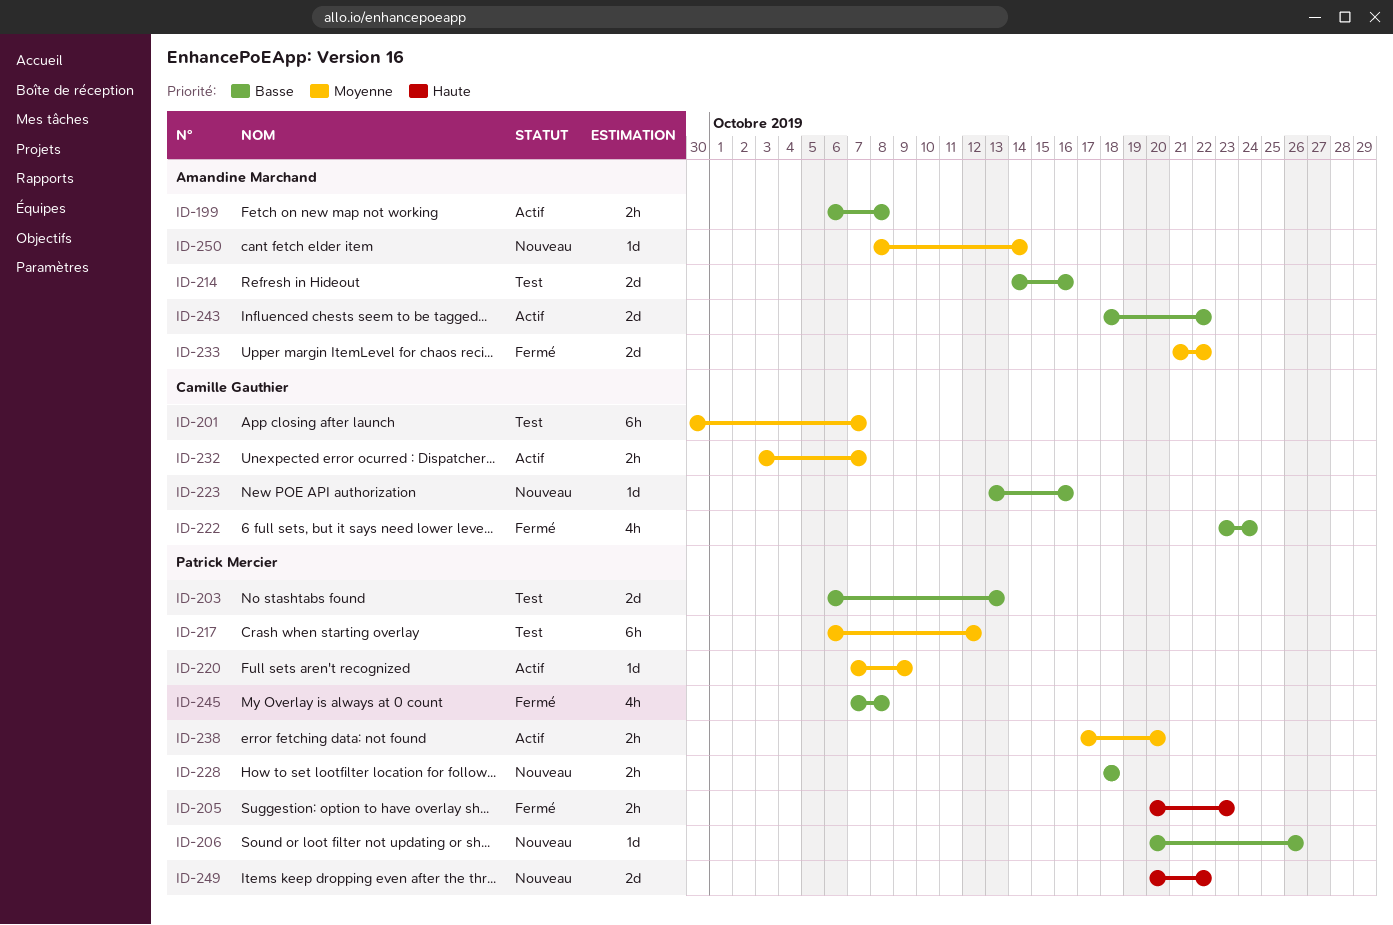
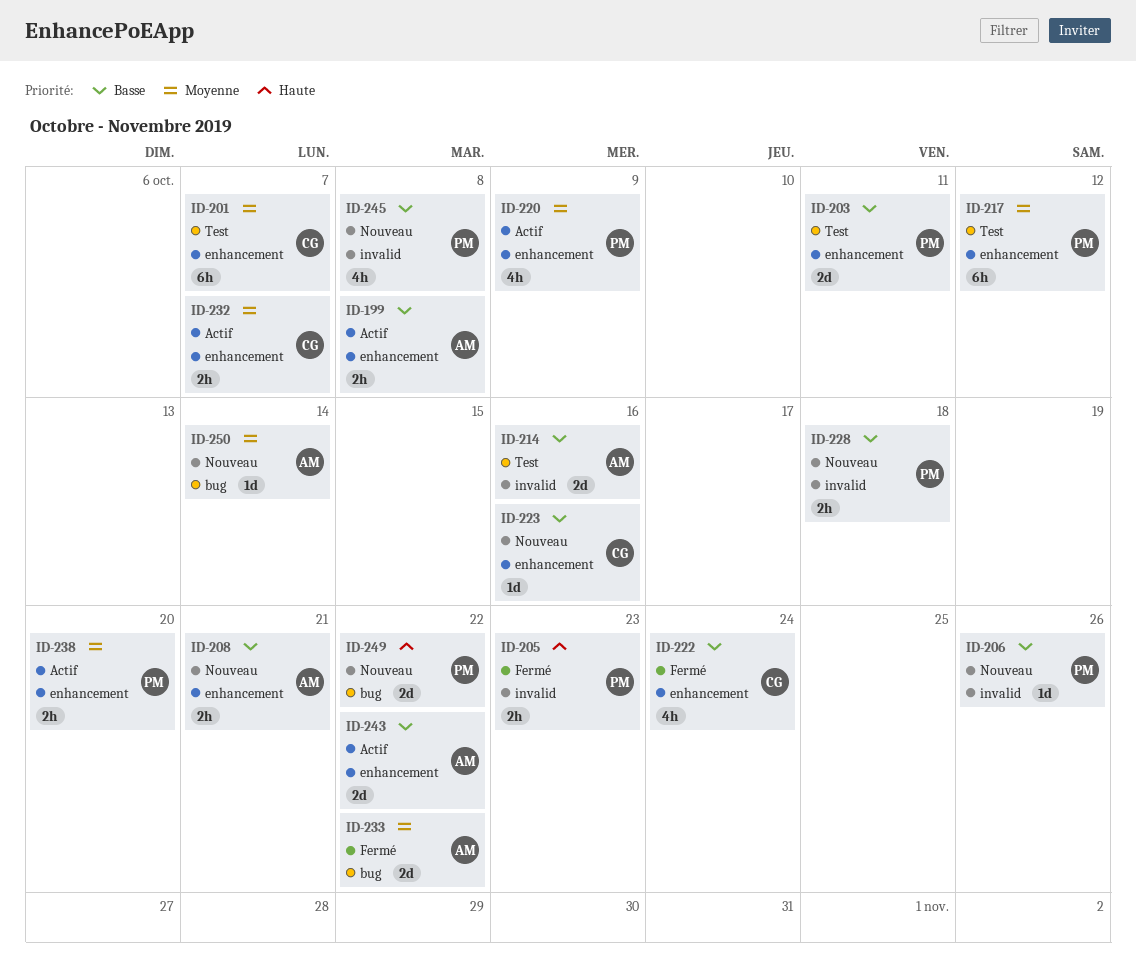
ID-203, due: Oct 13 -> Oct 11
ID-208: none -> present
ID-220, estimate: 1d -> 4h
ID-245, status: Fermé -> Nouveau

